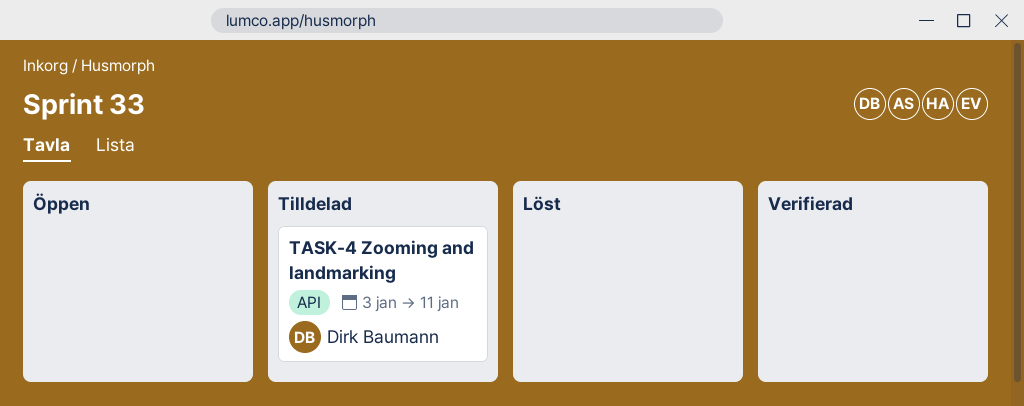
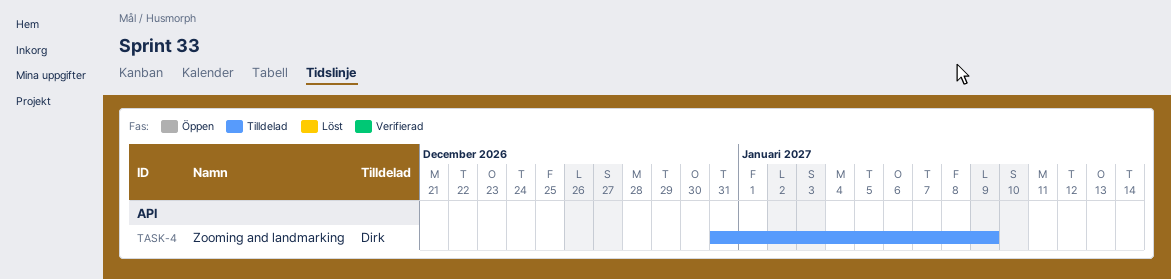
TASK-4, start: Jan 3 -> Dec 31
TASK-4, due: Jan 11 -> Jan 9

